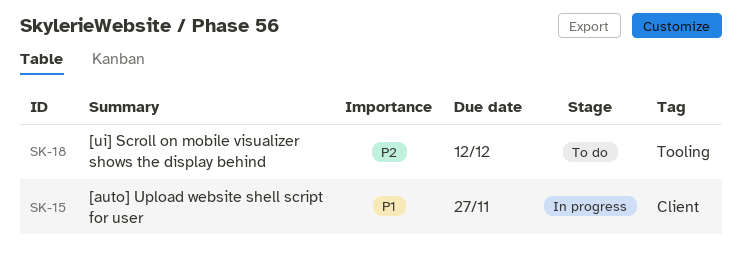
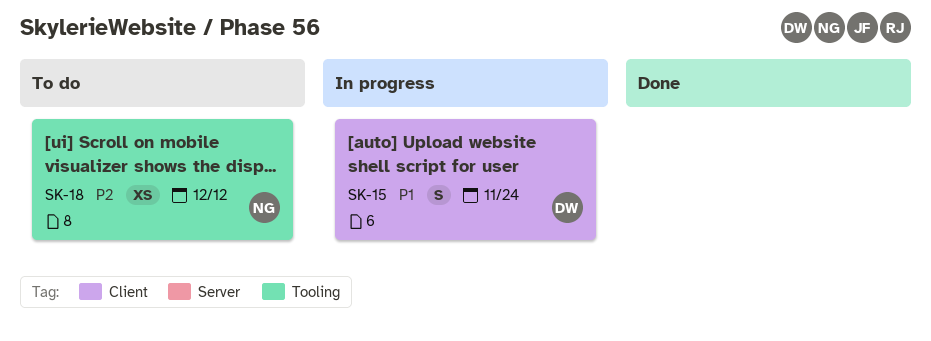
SK-15, due: Nov 27 -> Nov 24

